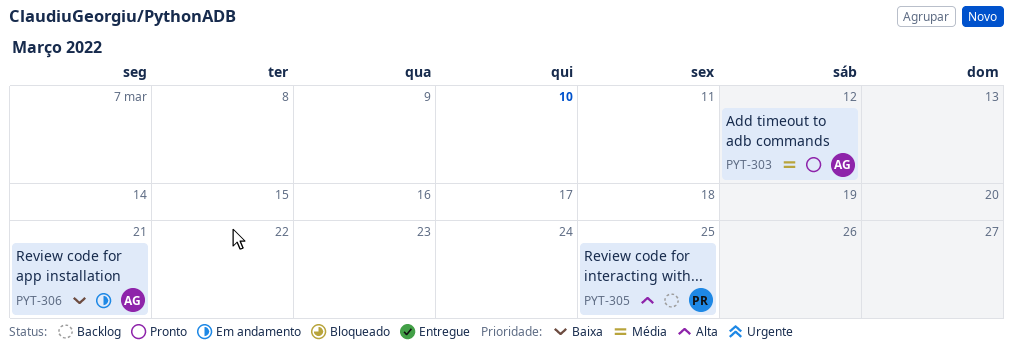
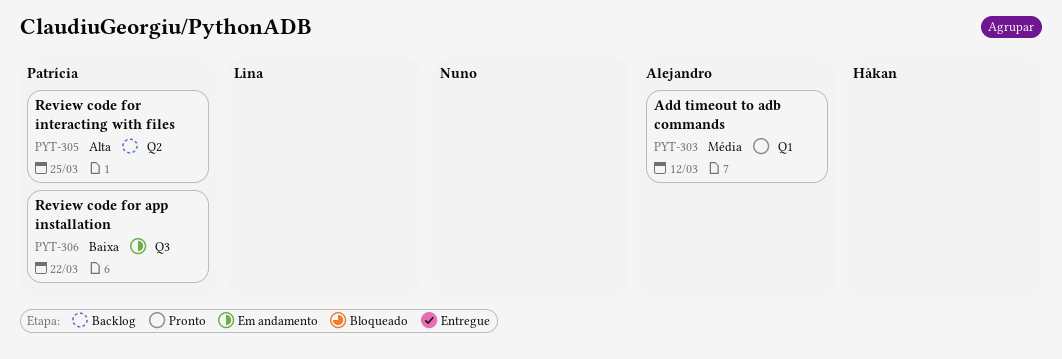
PYT-306, owner: Alejandro -> Patrícia
PYT-306, due: Mar 21 -> Mar 22

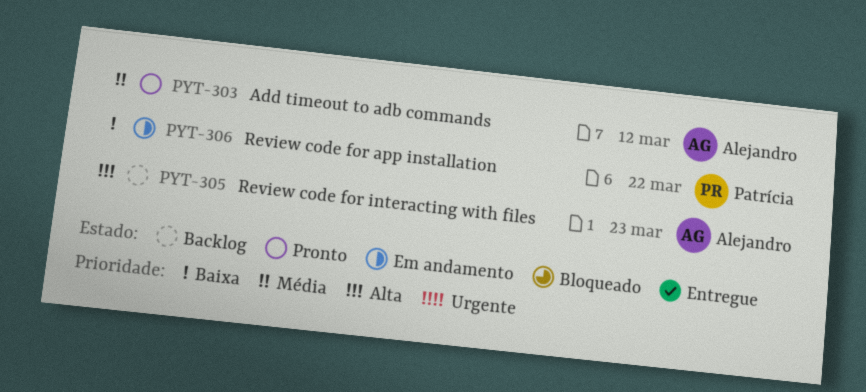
PYT-305, owner: Patrícia -> Alejandro
PYT-305, due: Mar 25 -> Mar 23

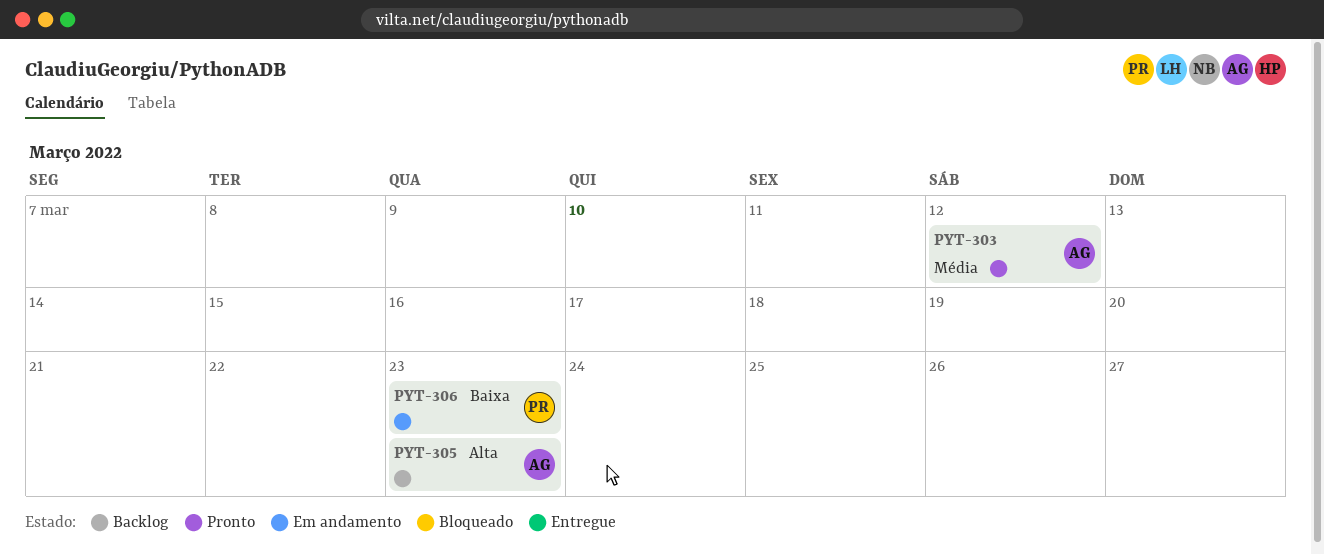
PYT-306, due: Mar 22 -> Mar 23

